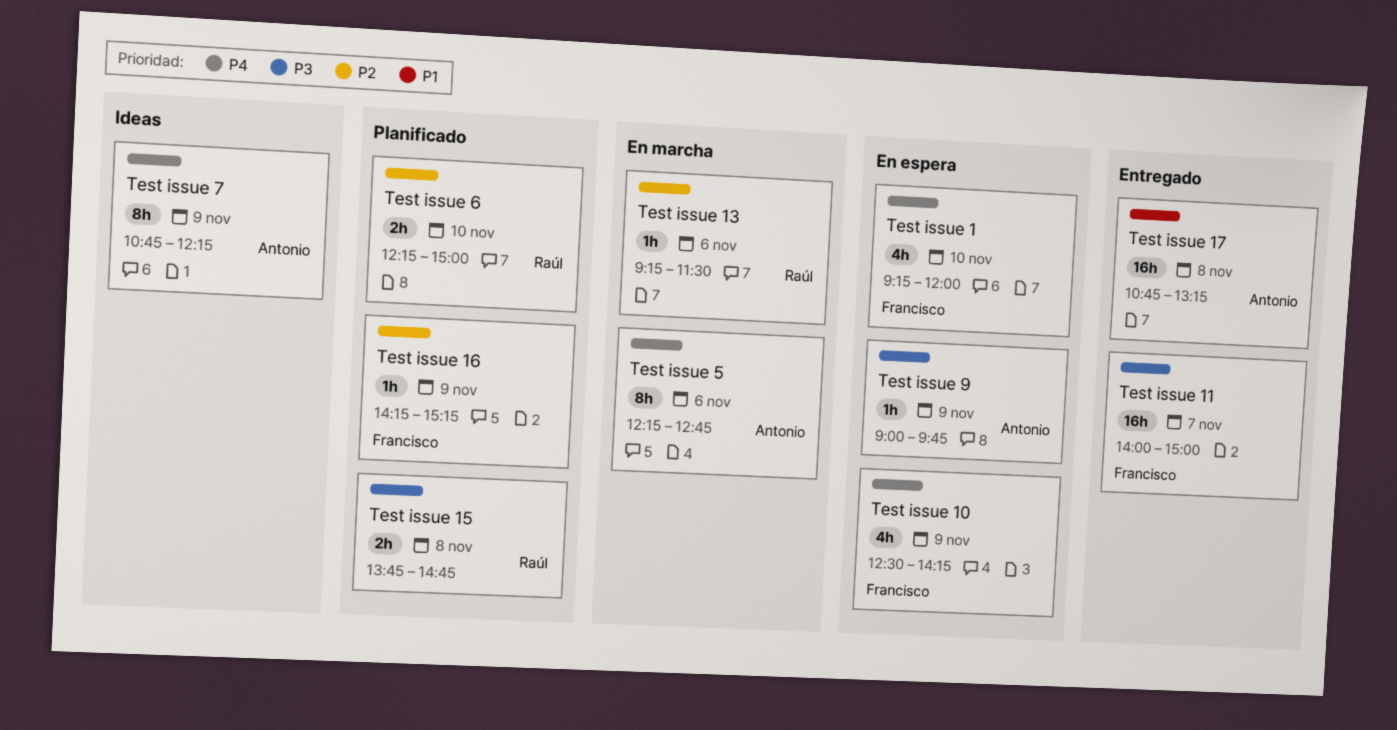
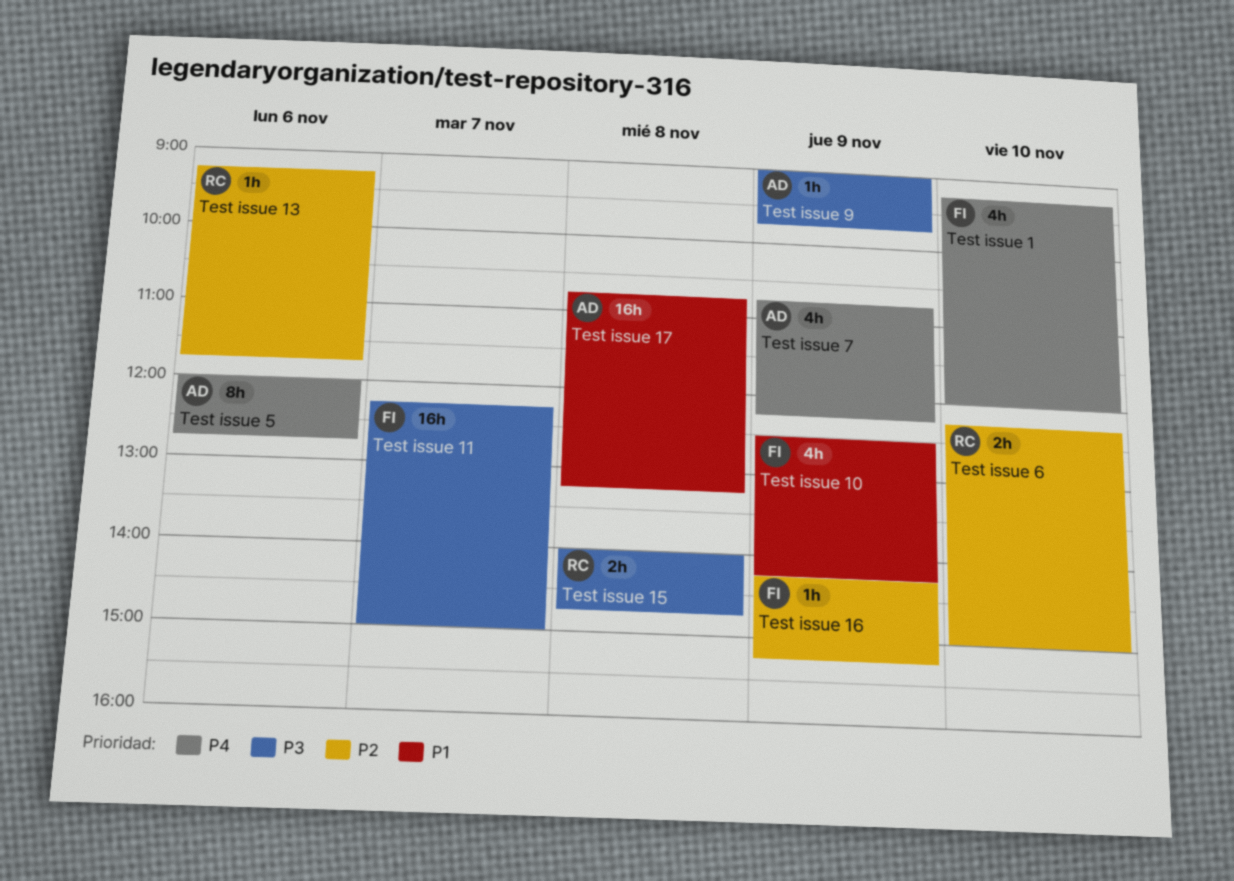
Test issue 10, priority: P4 -> P1
Test issue 11, begins: 14:00 -> 12:15
Test issue 13, ends: 11:30 -> 11:45
Test issue 15, begins: 13:45 -> 14:00
Test issue 5, begins: 12:15 -> 12:00
Test issue 7, estimate: 8h -> 4h

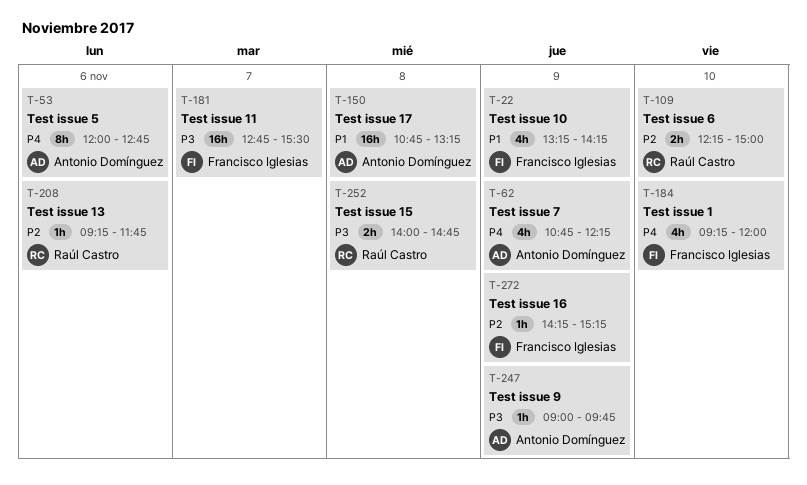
Test issue 10, begins: 12:30 -> 13:15
Test issue 11, begins: 12:15 -> 12:45
Test issue 11, ends: 15:00 -> 15:30

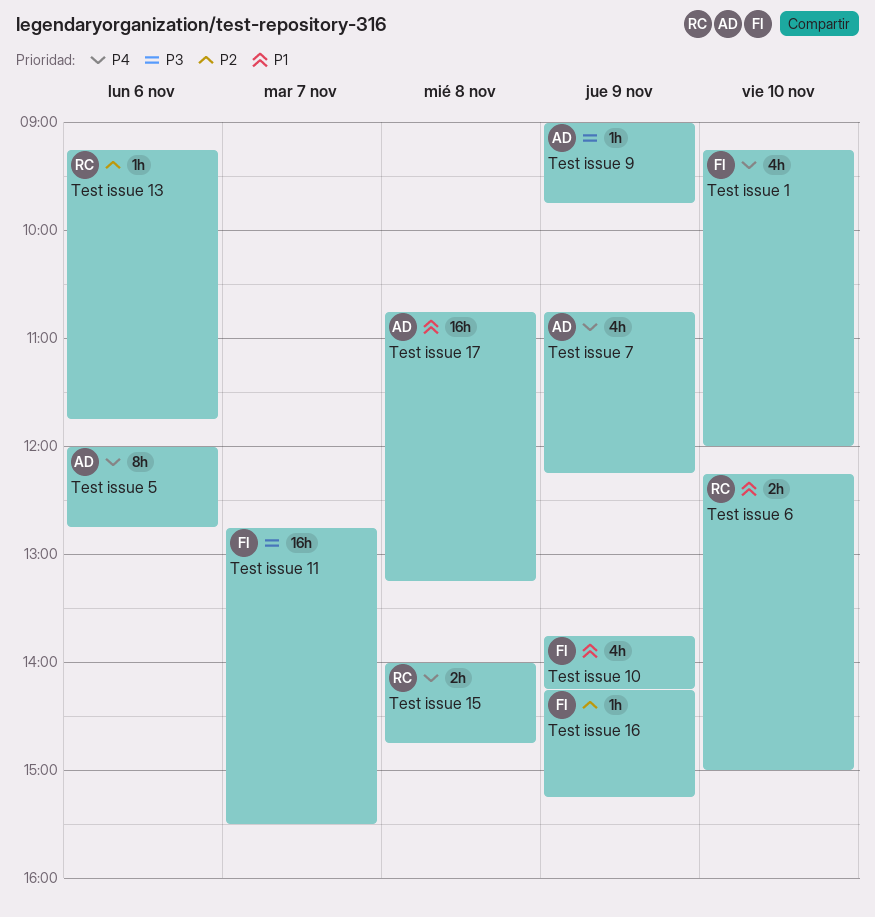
Test issue 10, begins: 13:15 -> 13:45
Test issue 15, priority: P3 -> P4
Test issue 6, priority: P2 -> P1

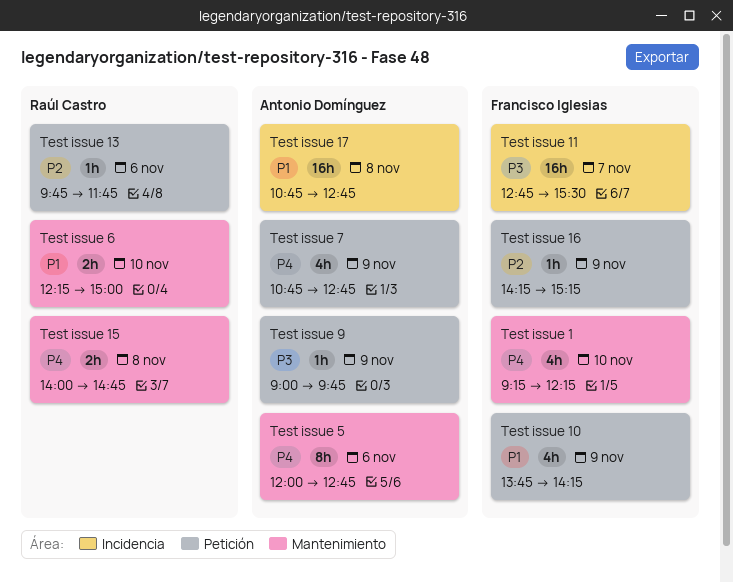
Test issue 1, ends: 12:00 -> 12:15
Test issue 13, begins: 09:15 -> 09:45
Test issue 17, ends: 13:15 -> 12:45
Test issue 7, ends: 12:15 -> 12:45

